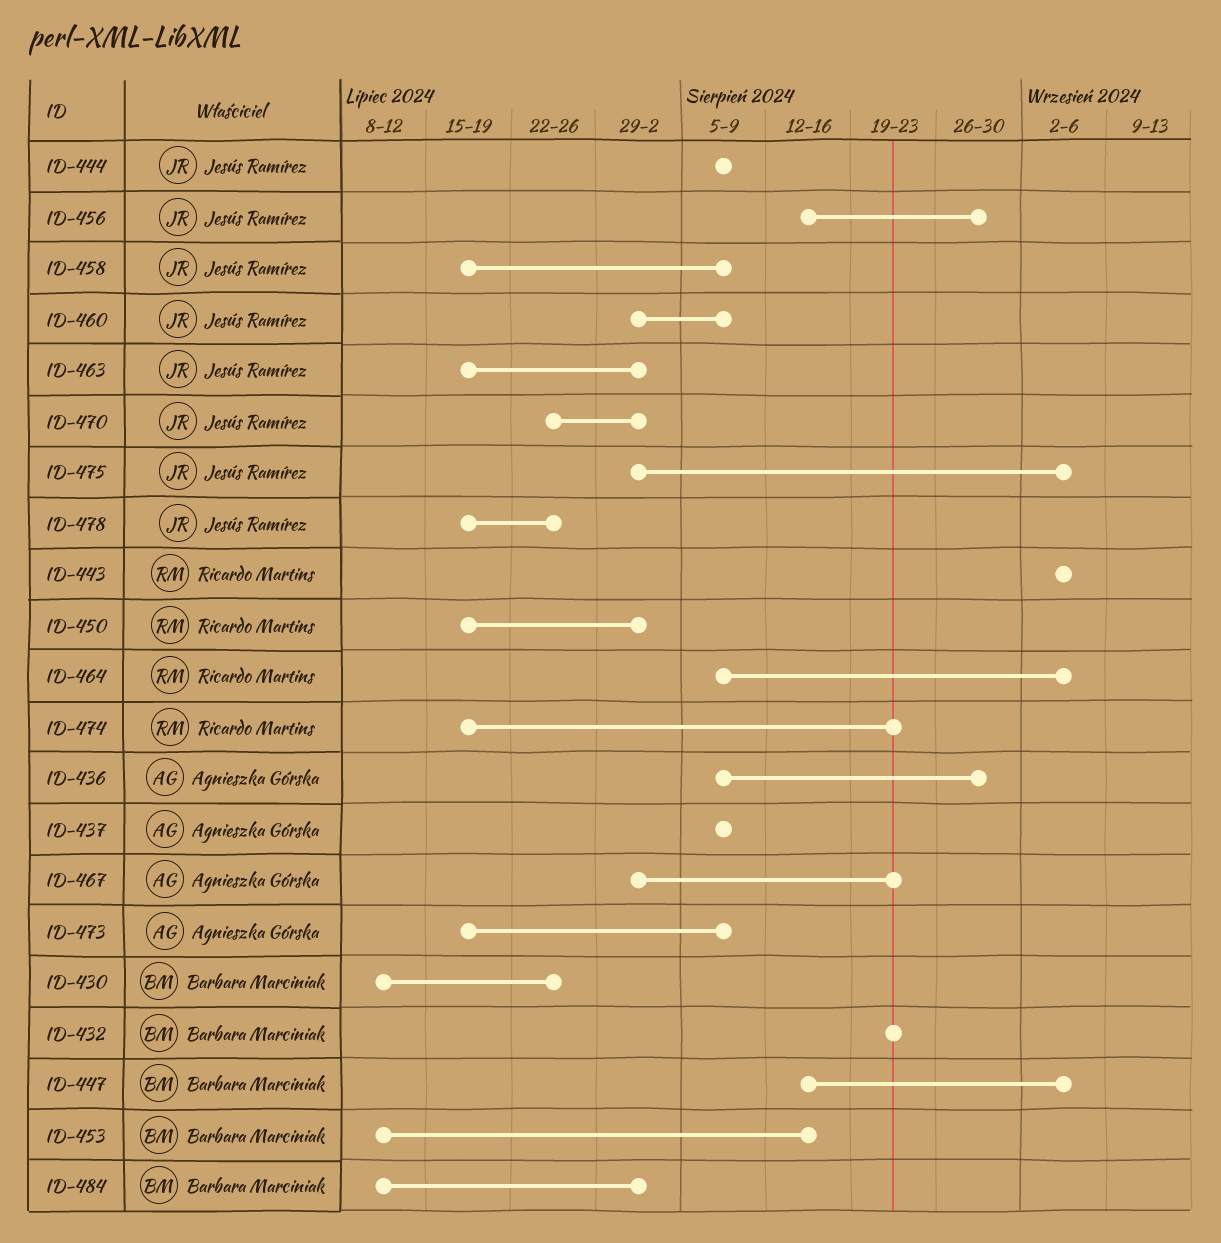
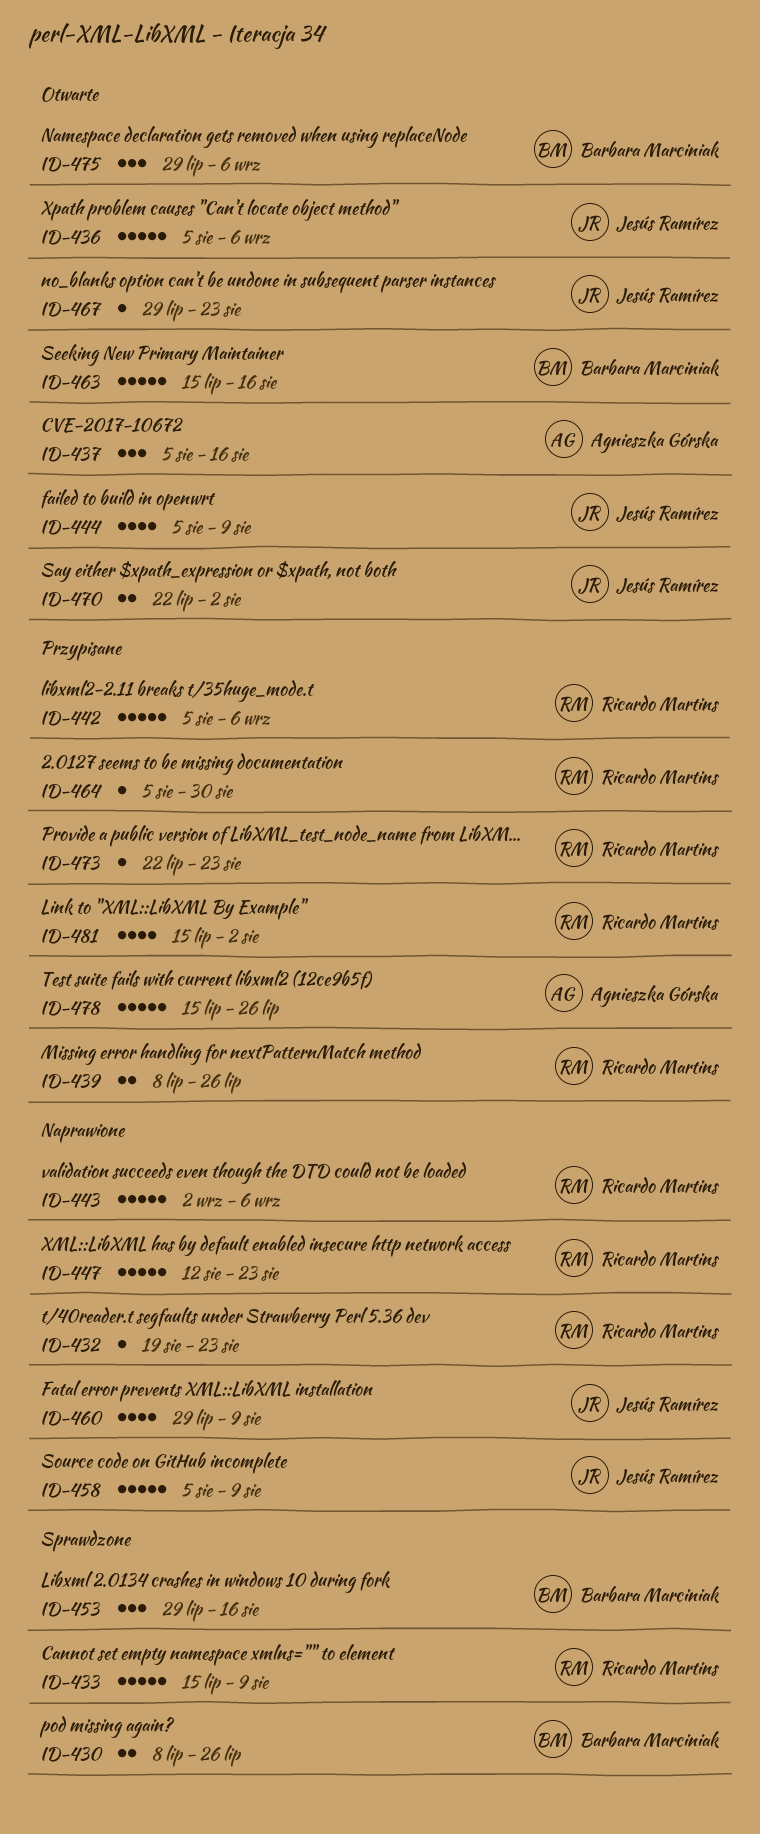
ID-432, owner: Barbara Marciniak -> Ricardo Martins
ID-433: none -> present
ID-436, owner: Agnieszka Górska -> Jesús Ramírez
ID-436, due: Aug 30 -> Sep 6
ID-437, due: Aug 9 -> Aug 16
ID-439: none -> present
ID-442: none -> present
ID-447, owner: Barbara Marciniak -> Ricardo Martins
ID-447, due: Sep 6 -> Aug 23
ID-450: present -> none
ID-453, start: Jul 8 -> Jul 29
ID-456: present -> none
ID-458, start: Jul 15 -> Aug 5
ID-463, owner: Jesús Ramírez -> Barbara Marciniak
ID-463, due: Aug 2 -> Aug 16
ID-464, due: Sep 6 -> Aug 30
ID-467, owner: Agnieszka Górska -> Jesús Ramírez
ID-473, owner: Agnieszka Górska -> Ricardo Martins
ID-473, start: Jul 15 -> Jul 22
ID-473, due: Aug 9 -> Aug 23
ID-474: present -> none
ID-475, owner: Jesús Ramírez -> Barbara Marciniak
ID-478, owner: Jesús Ramírez -> Agnieszka Górska
ID-481: none -> present
ID-484: present -> none

